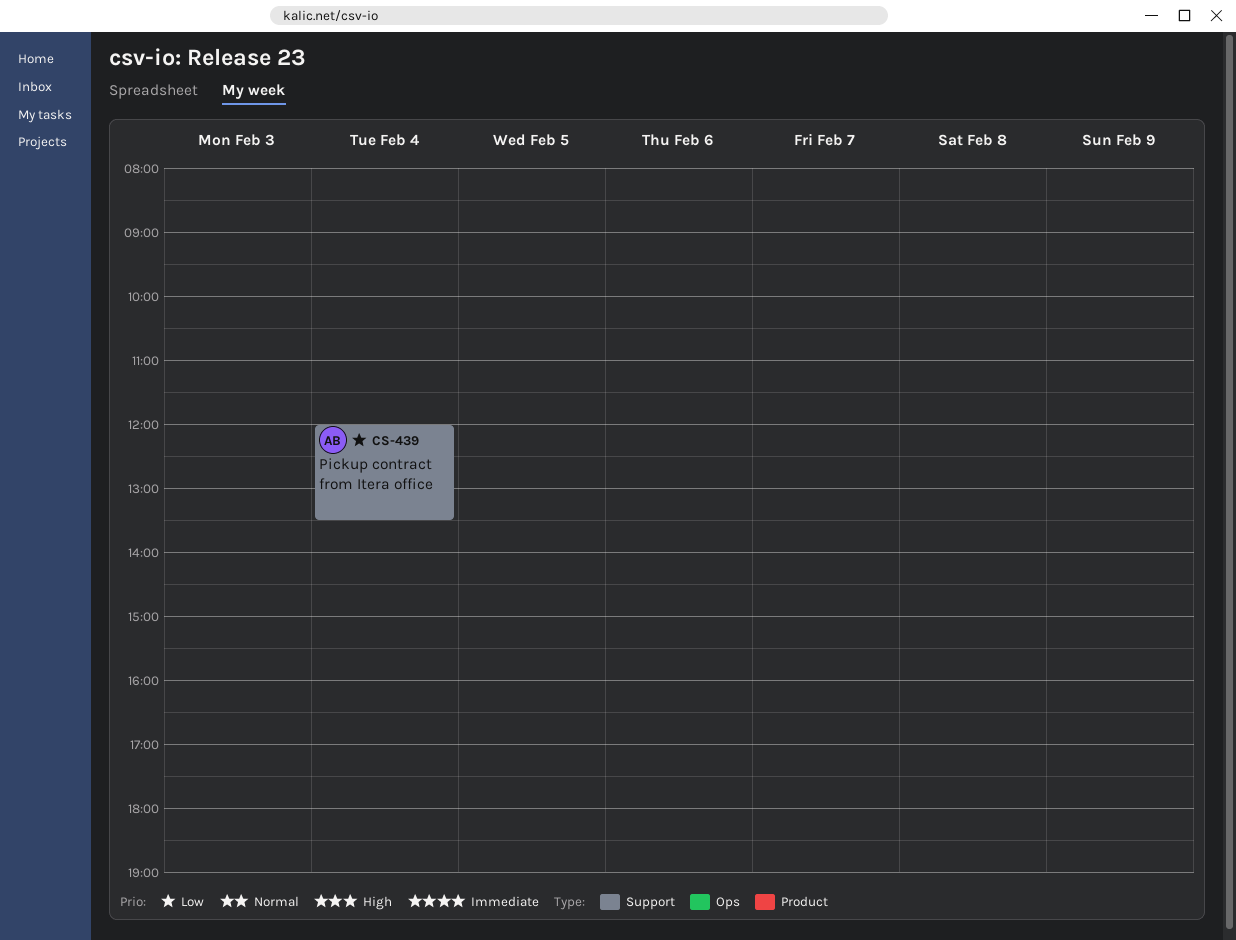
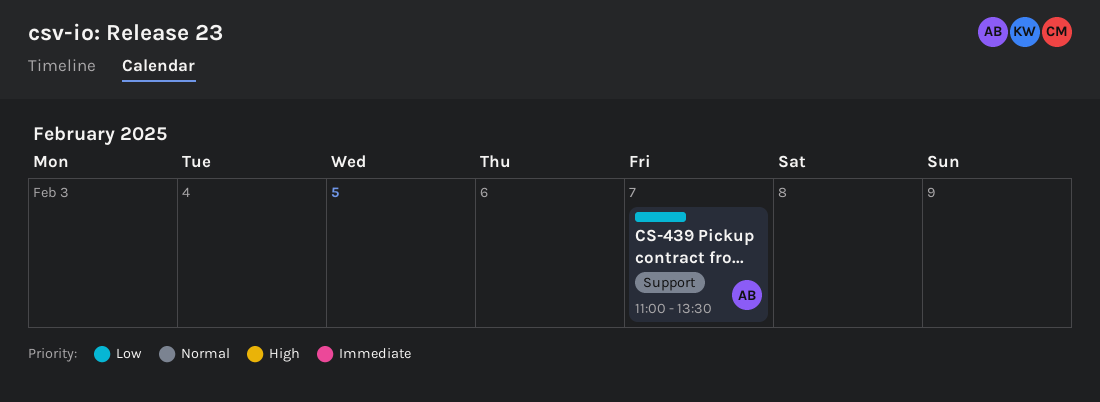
CS-439, day: Feb 4 -> Feb 7
CS-439, begins: 12:00 -> 11:00

